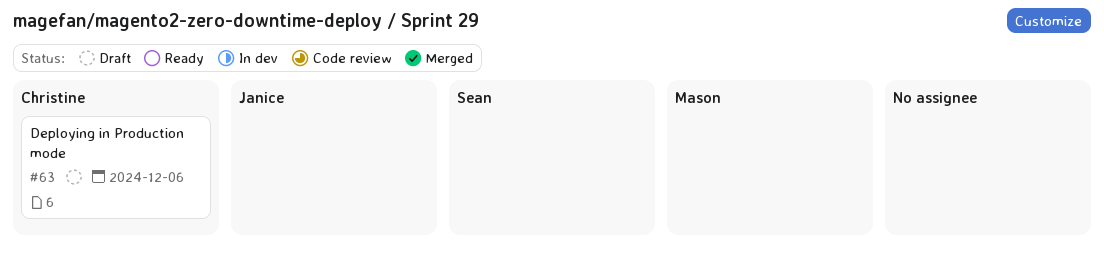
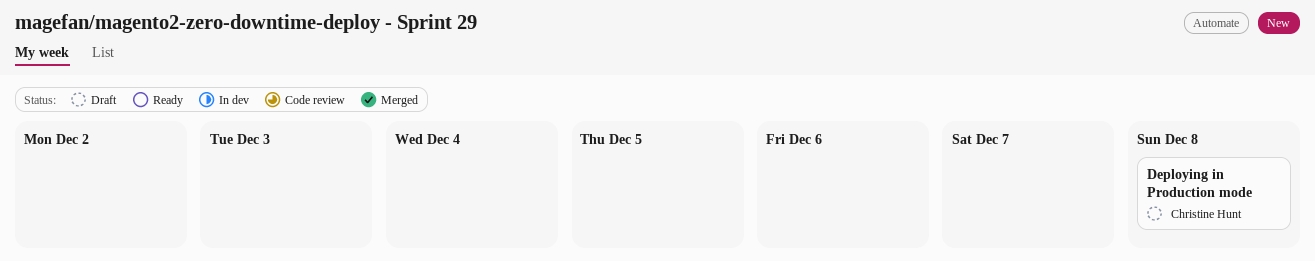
Deploying in Production mode, due: Dec 6 -> Dec 8

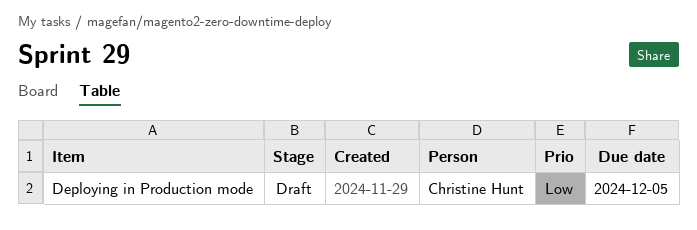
Deploying in Production mode, due: Dec 8 -> Dec 5

